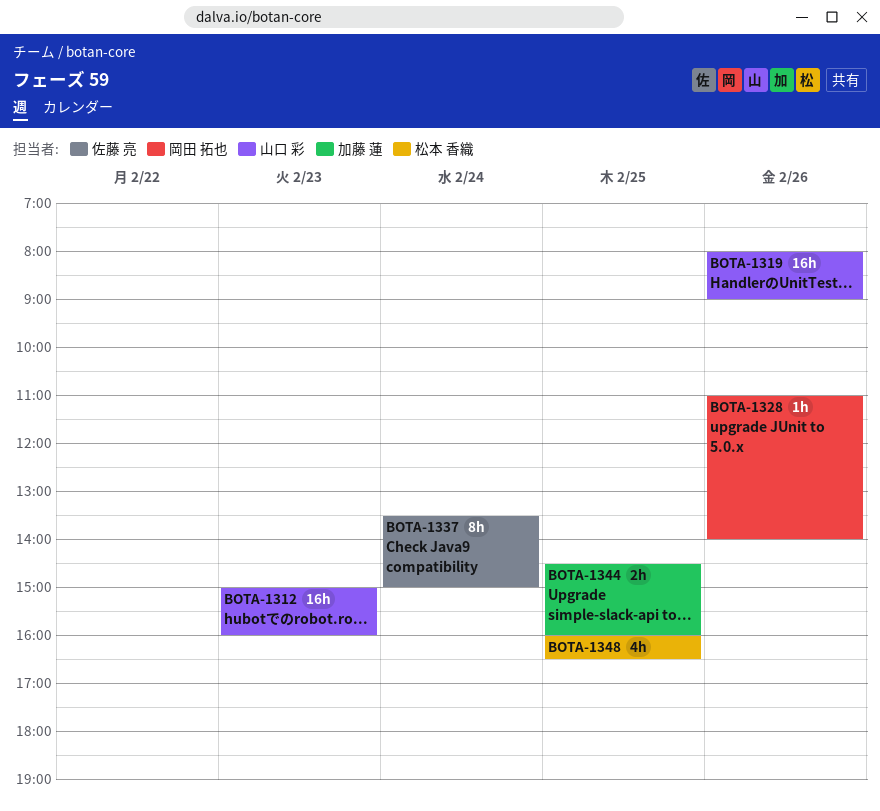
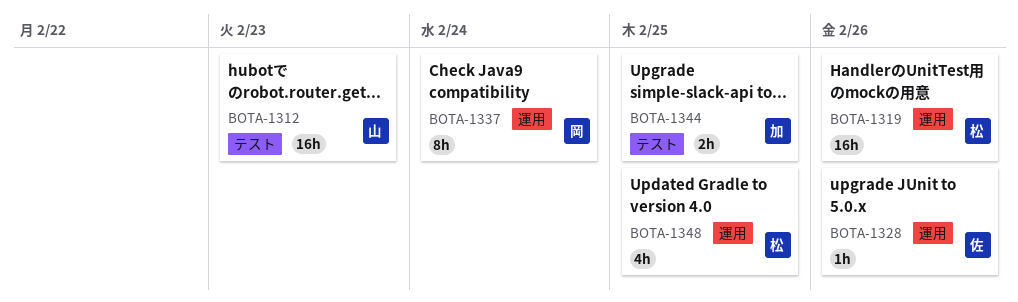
BOTA-1319, owner: 山口 彩 -> 松本 香織
BOTA-1328, owner: 岡田 拓也 -> 佐藤 亮
BOTA-1337, owner: 佐藤 亮 -> 岡田 拓也

